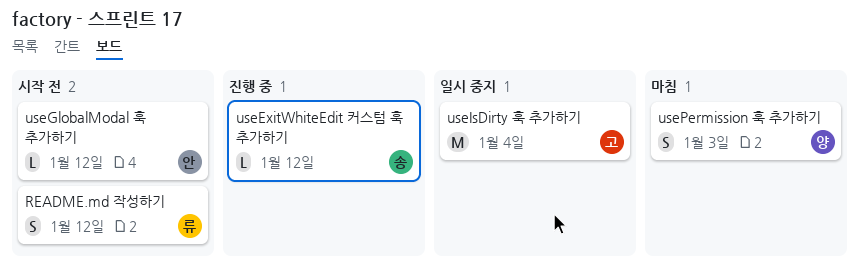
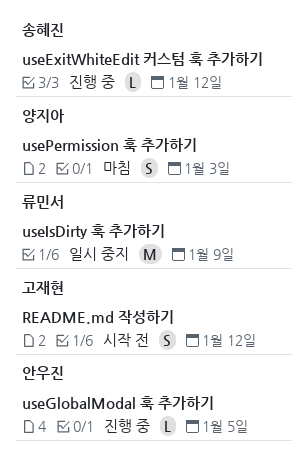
README.md 작성하기, owner: 류민서 -> 고재현
useGlobalModal 훅 추가하기, status: 시작 전 -> 진행 중
useGlobalModal 훅 추가하기, due: Jan 12 -> Jan 5
useIsDirty 훅 추가하기, owner: 고재현 -> 류민서
useIsDirty 훅 추가하기, due: Jan 4 -> Jan 9

